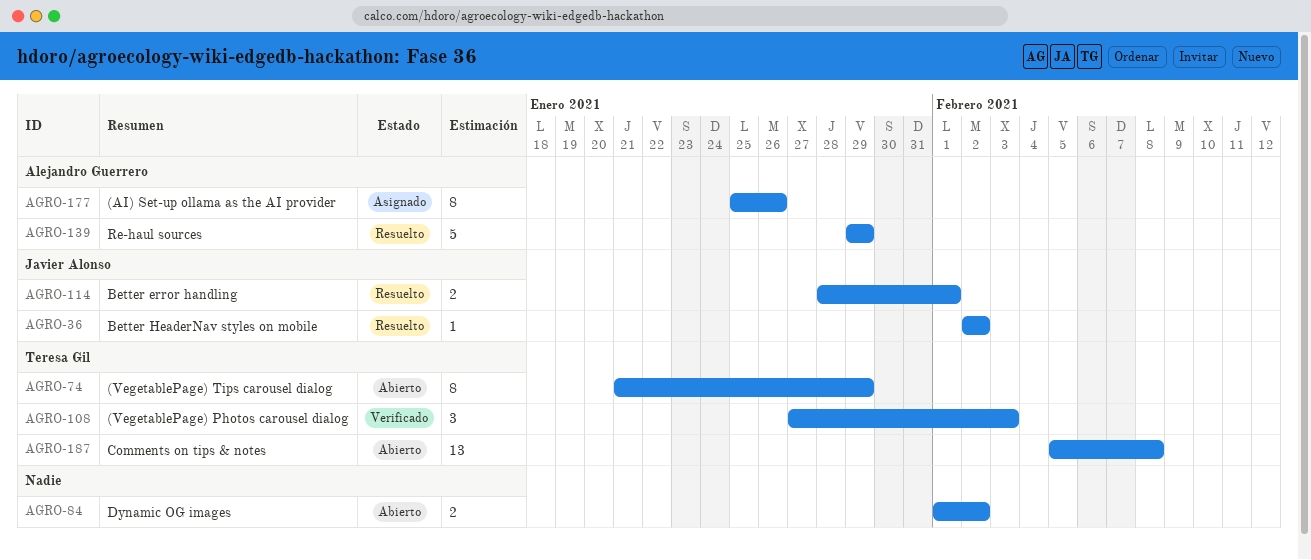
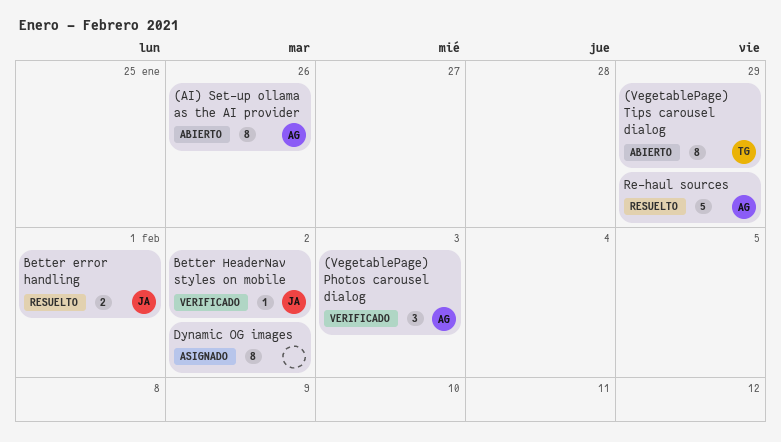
(AI) Set-up ollama as the AI provider, status: Asignado -> Abierto
(VegetablePage) Photos carousel dialog, owner: Teresa Gil -> Alejandro Guerrero
Better HeaderNav styles on mobile, status: Resuelto -> Verificado
Comments on tips & notes: present -> none
Dynamic OG images, status: Abierto -> Asignado
Dynamic OG images, estimate: 2 -> 8

